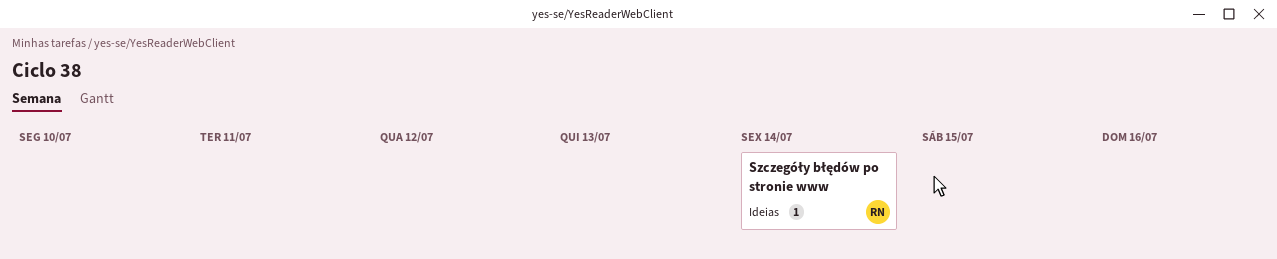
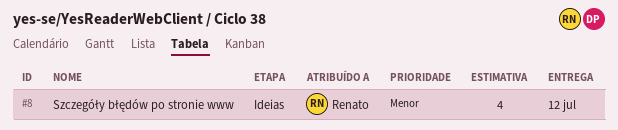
Szczegóły błędów po stronie www, estimate: 1 -> 4
Szczegóły błędów po stronie www, due: Jul 14 -> Jul 12

